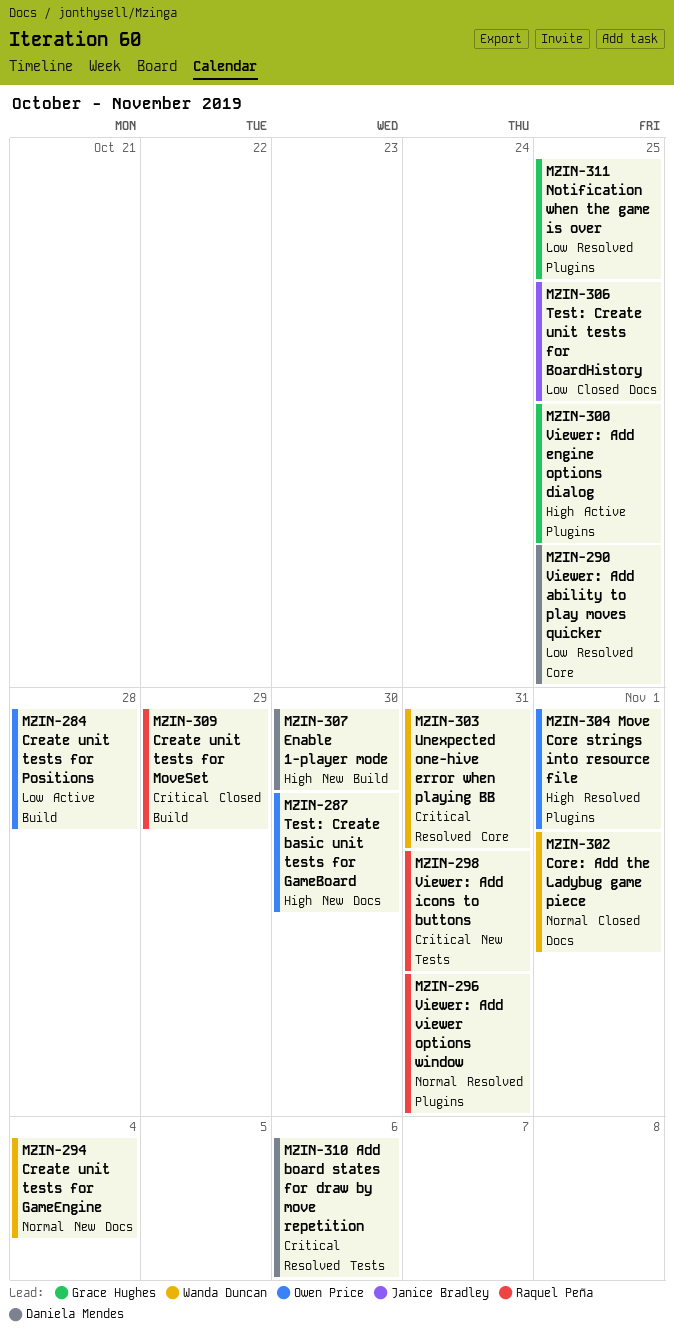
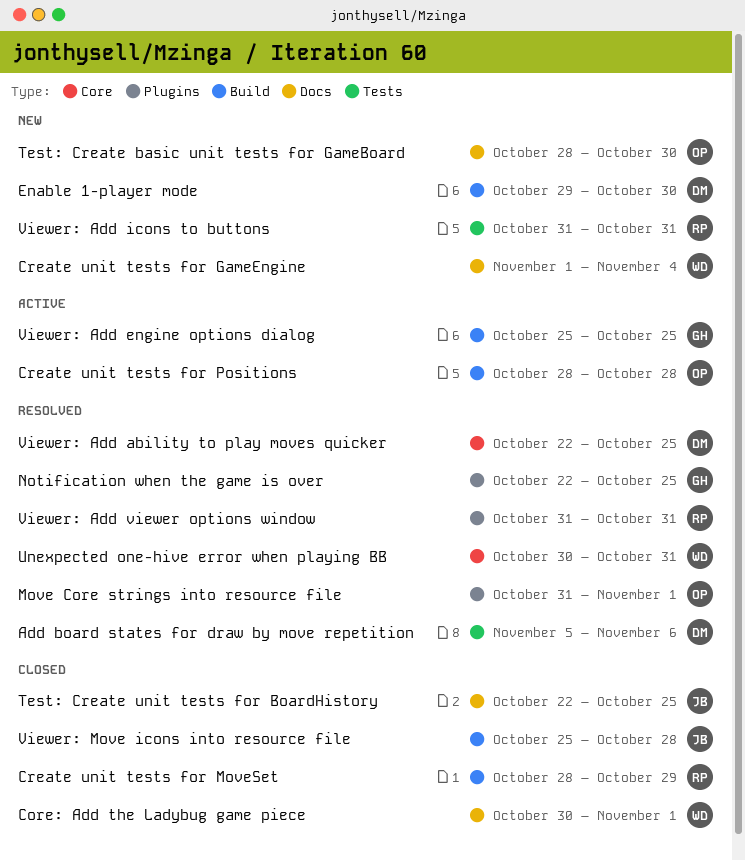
Viewer: Add engine options dialog, label: Plugins -> Build
Viewer: Move icons into resource file: none -> present

